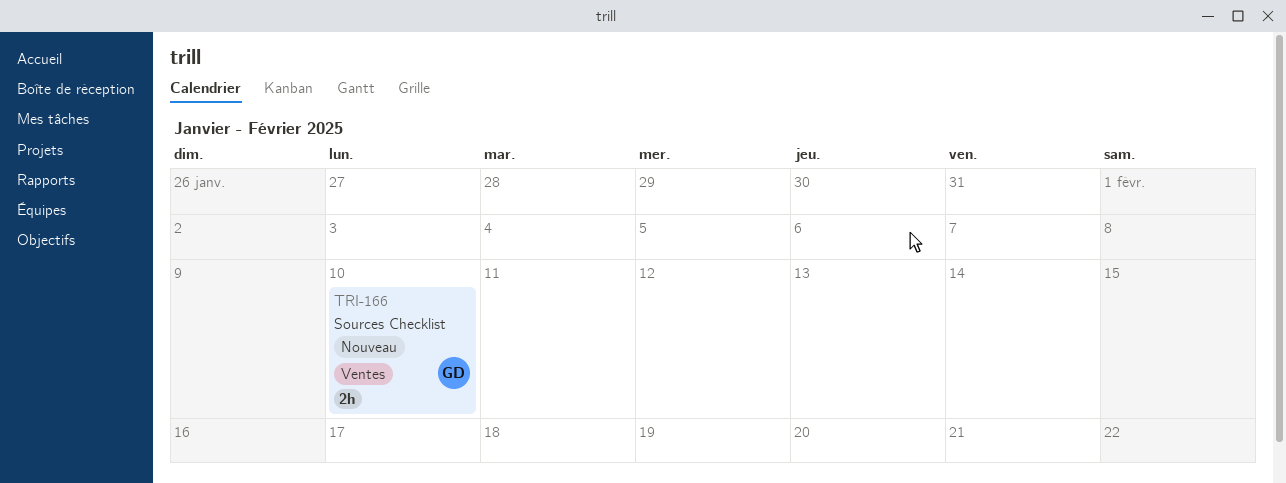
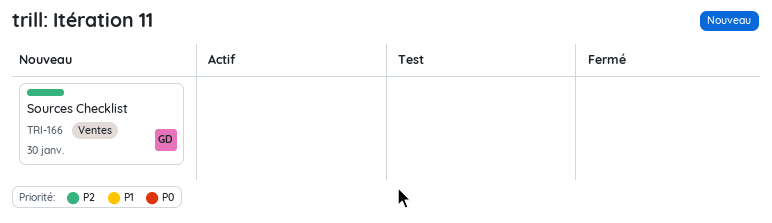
TRI-166, due: Feb 10 -> Jan 30

